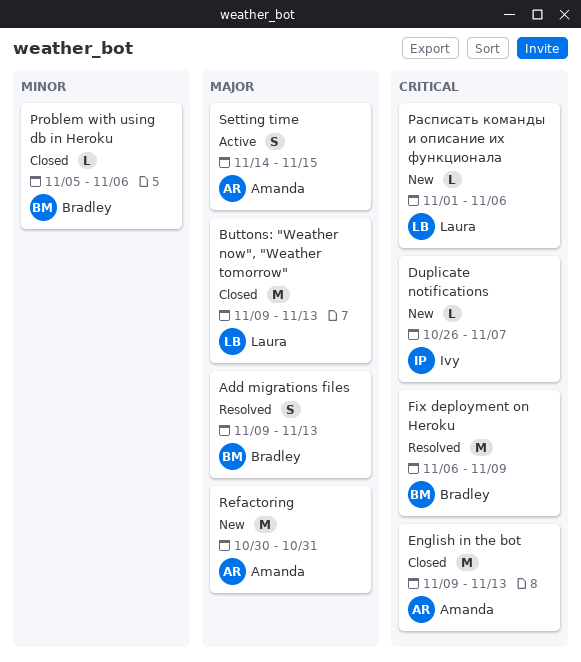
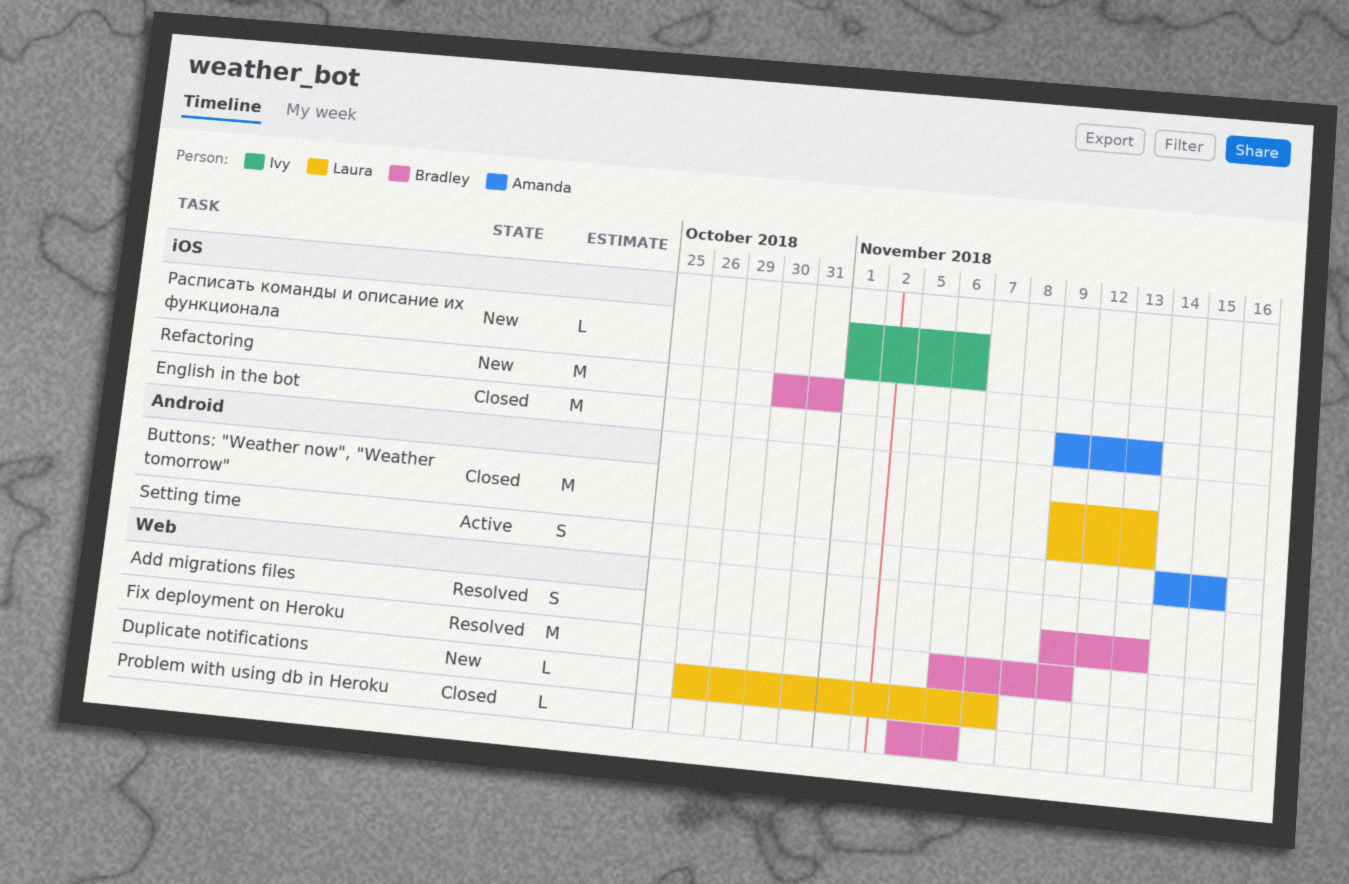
Duplicate notifications, owner: Ivy -> Laura
Refactoring, owner: Amanda -> Bradley
Расписать команды и описание их функционала, owner: Laura -> Ivy

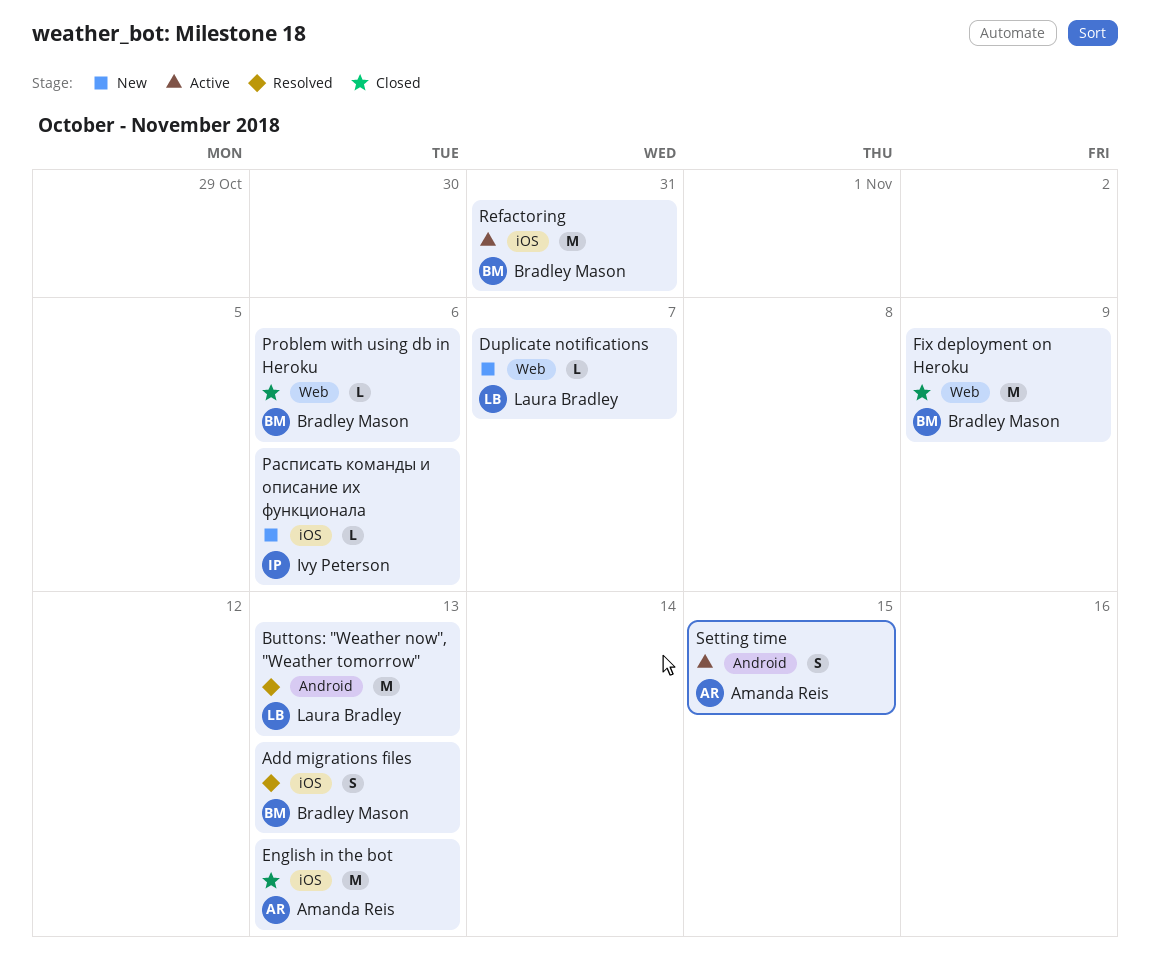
Add migrations files, label: Web -> iOS
Buttons: "Weather now", "Weather tomorrow", status: Closed -> Resolved
Fix deployment on Heroku, status: Resolved -> Closed
Refactoring, status: New -> Active

